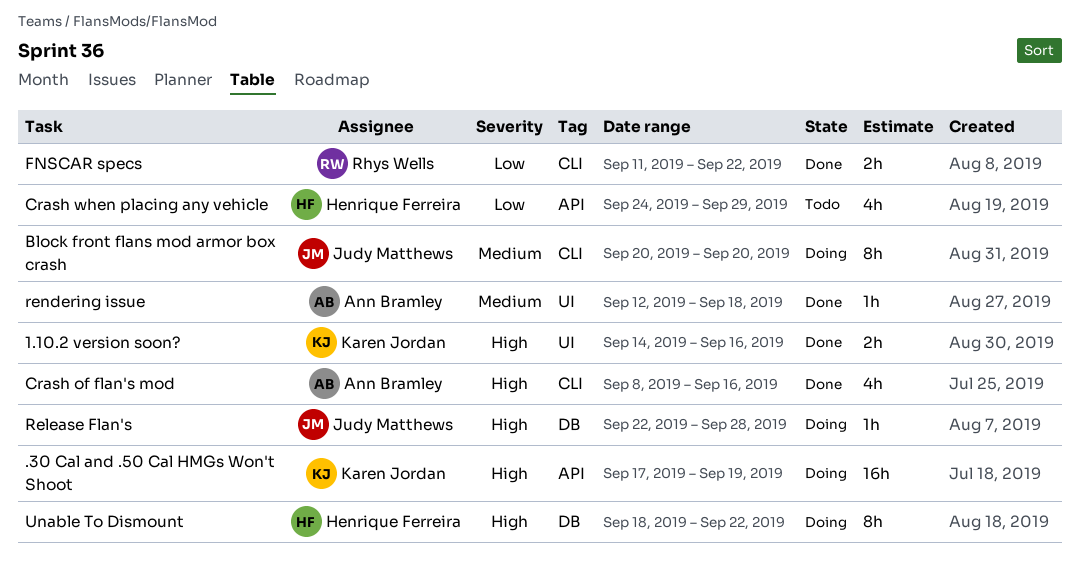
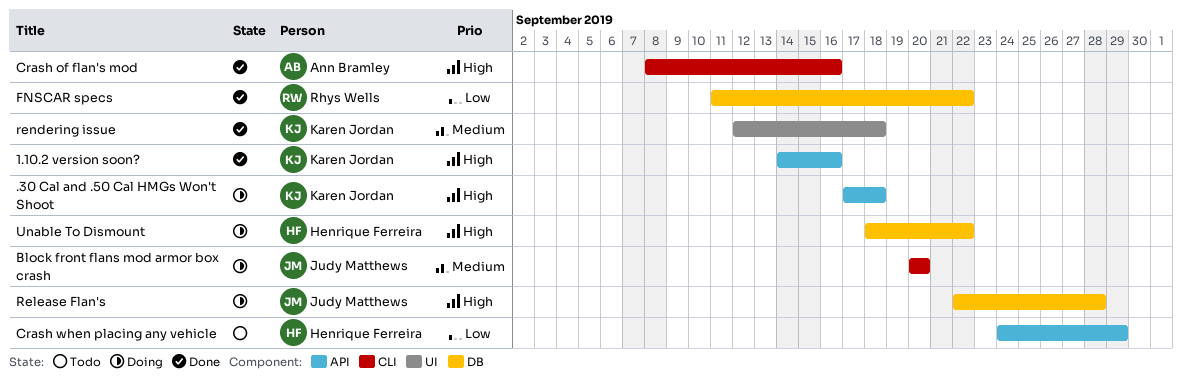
.30 Cal and .50 Cal HMGs Won't Shoot, due: Sep 19 -> Sep 18
1.10.2 version soon?, label: UI -> API
FNSCAR specs, label: CLI -> DB
rendering issue, owner: Ann Bramley -> Karen Jordan

